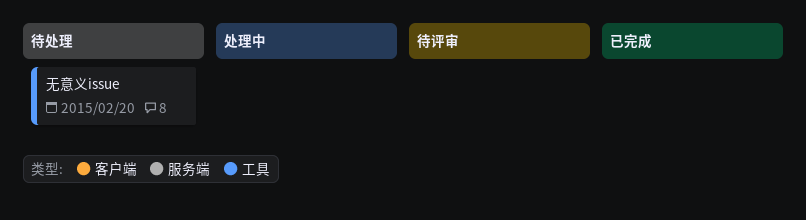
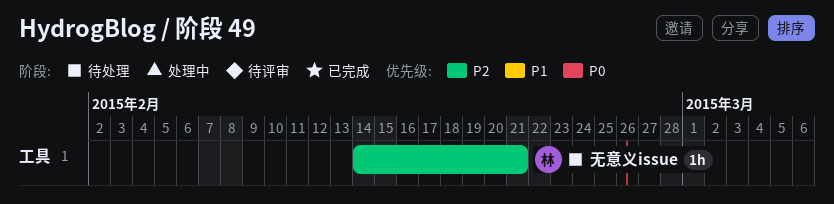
无意义issue, due: Feb 20 -> Feb 21

